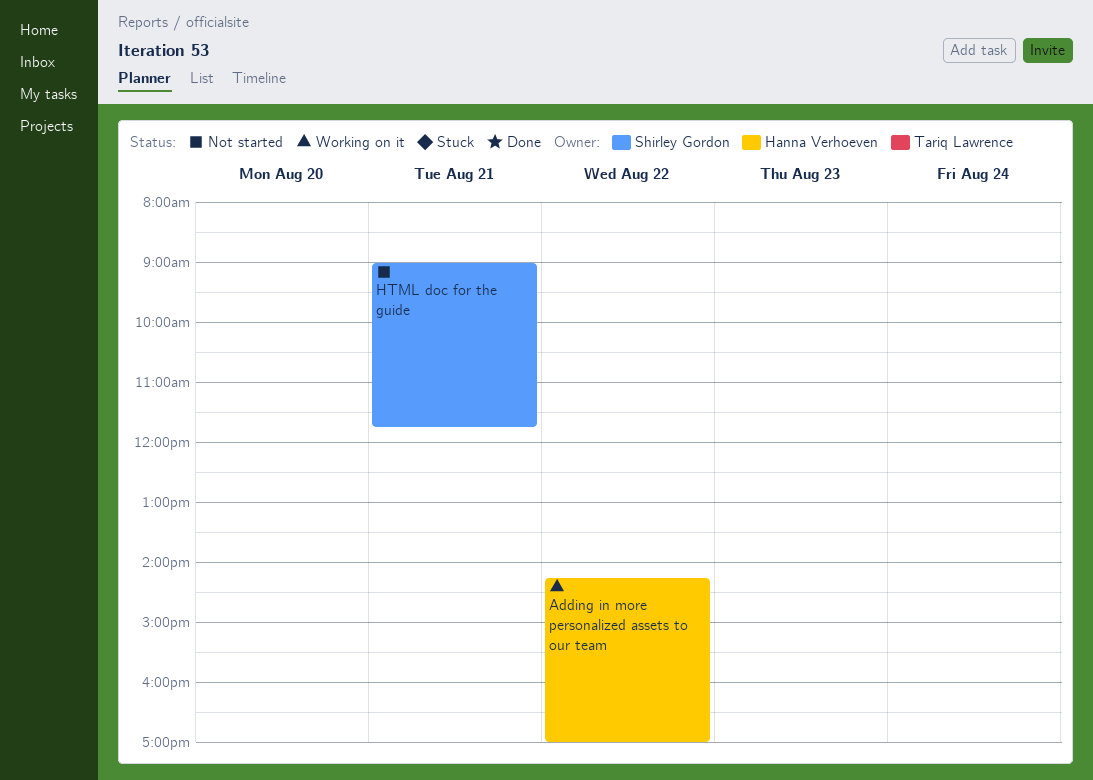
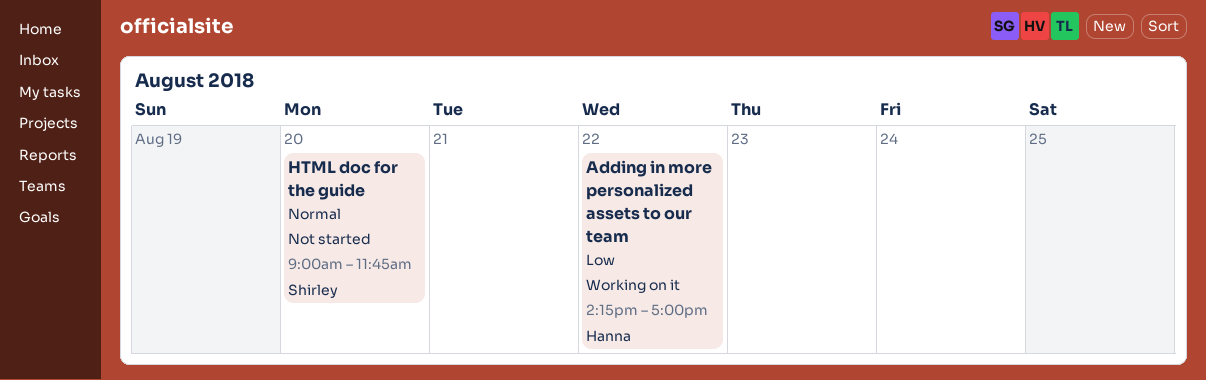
HTML doc for the guide, day: Aug 21 -> Aug 20

